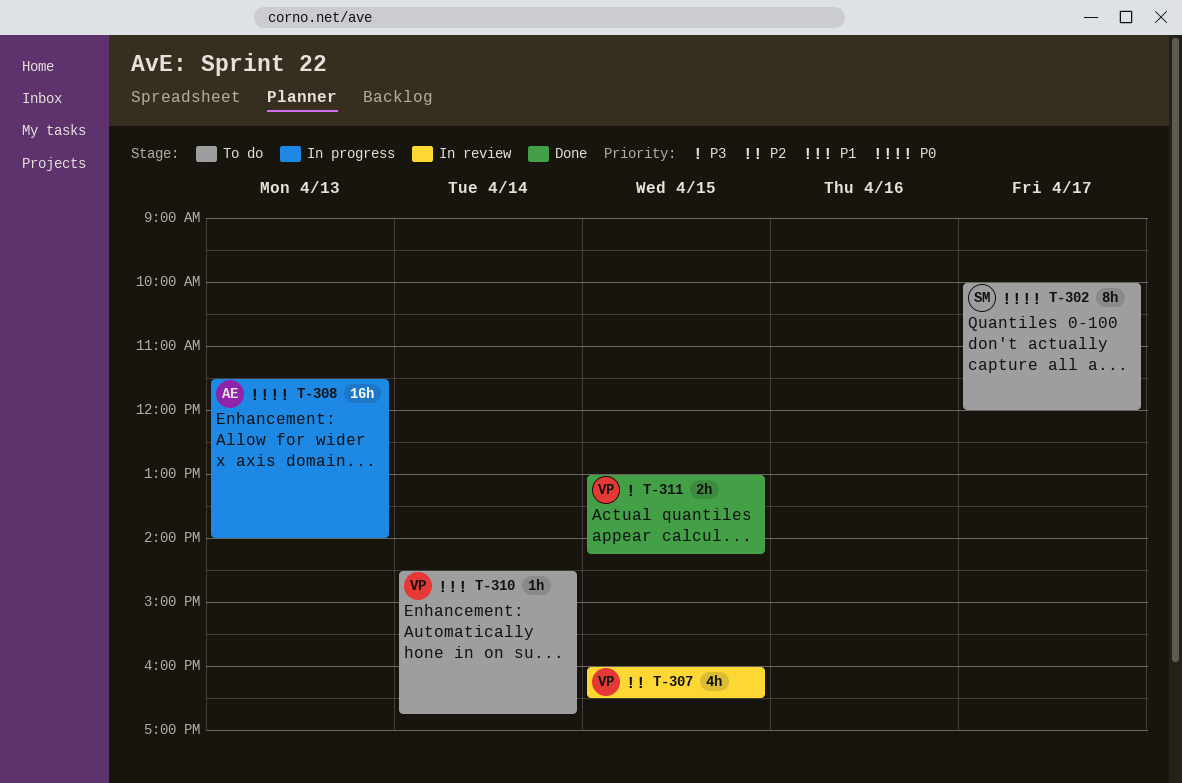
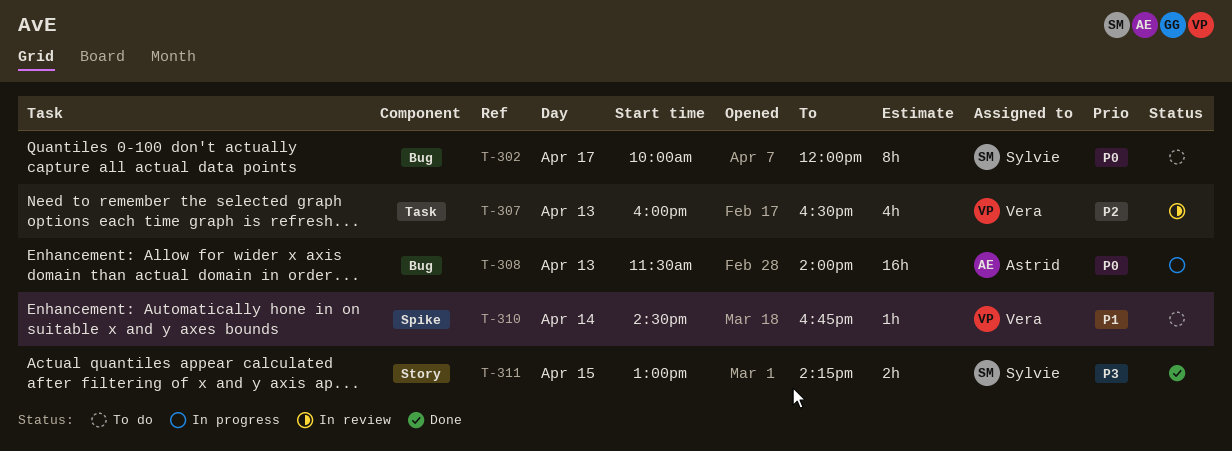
T-307, day: Apr 15 -> Apr 13
T-311, owner: Vera -> Sylvie

